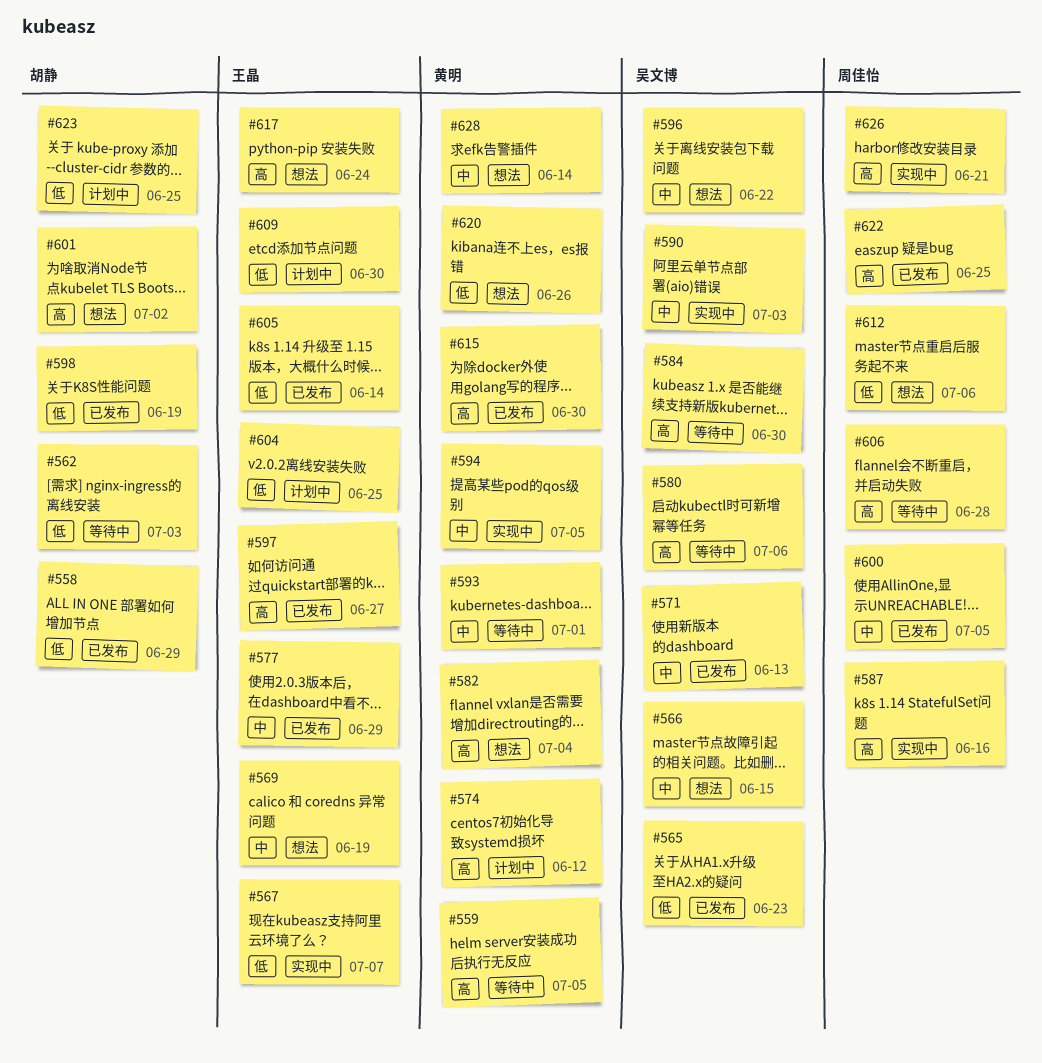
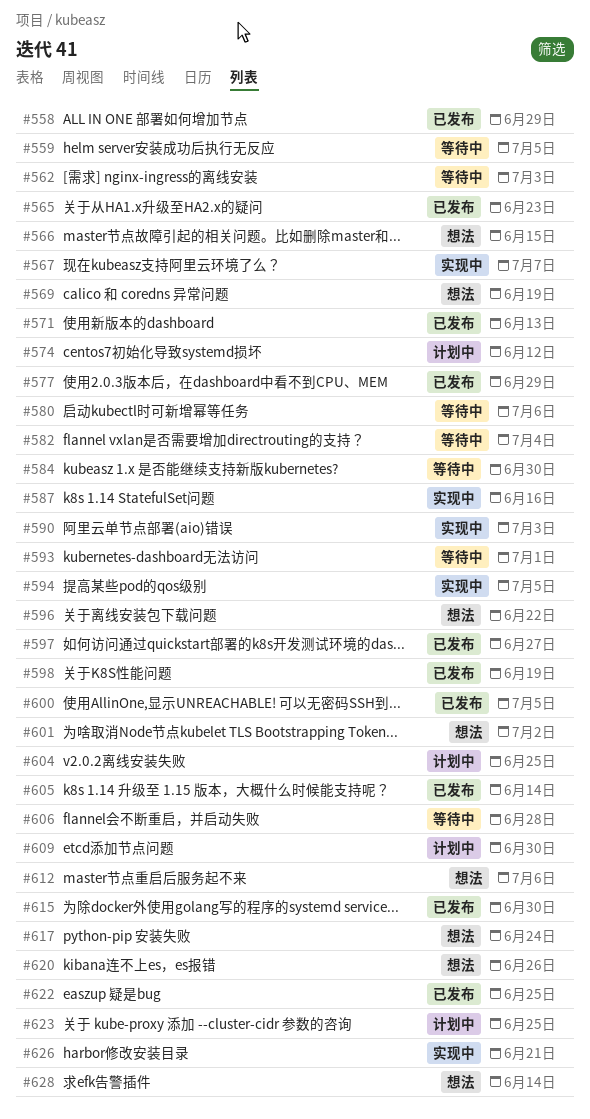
#582, status: 想法 -> 等待中

